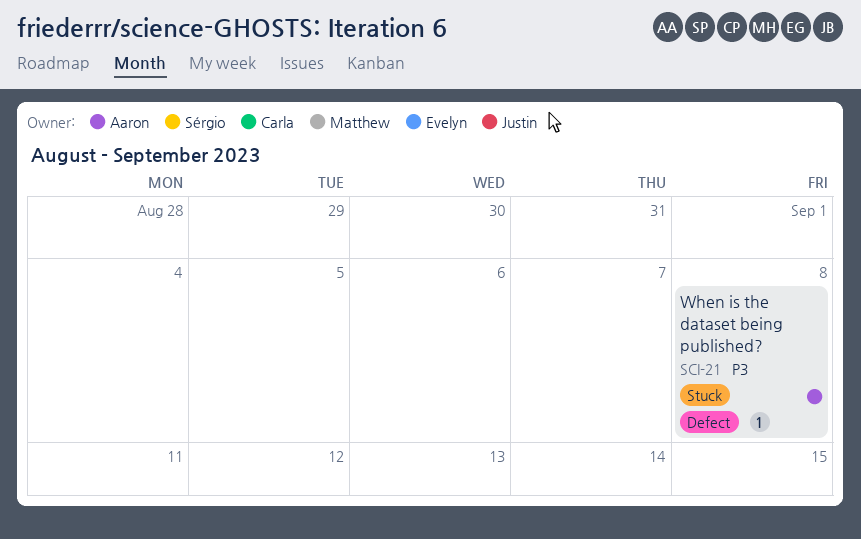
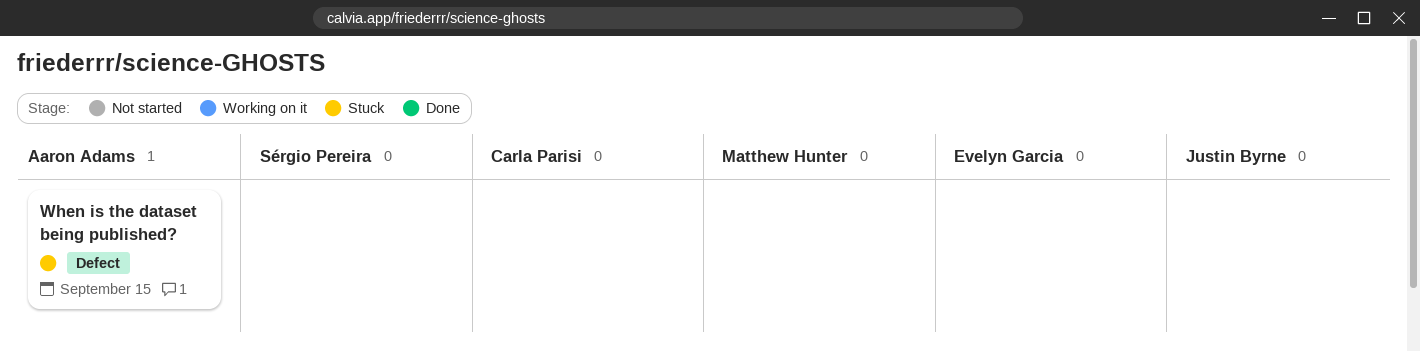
When is the dataset being published?, due: Sep 8 -> Sep 15

